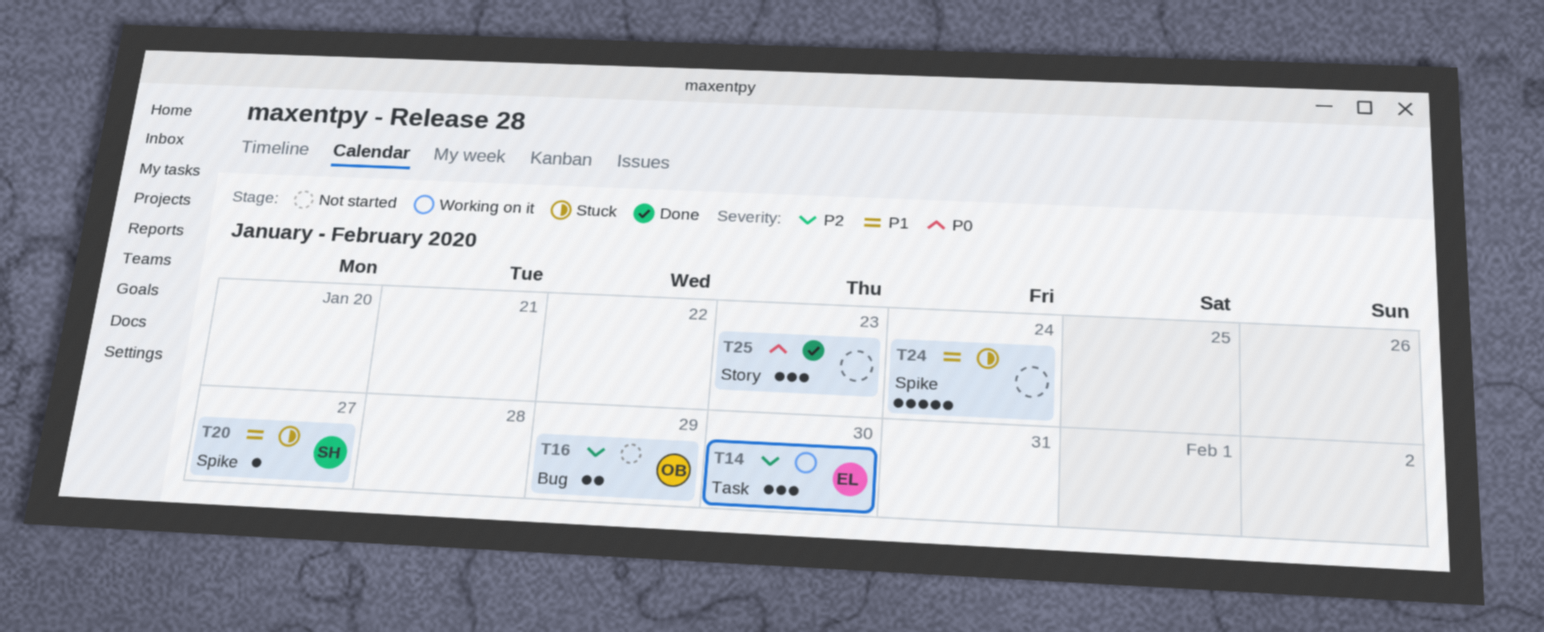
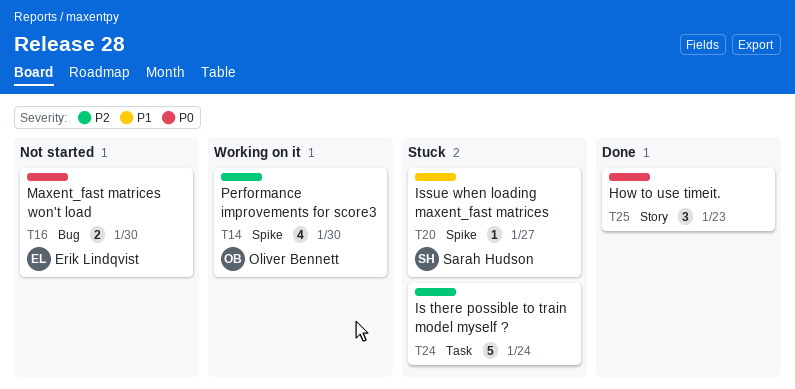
T14, owner: Erik Lindqvist -> Oliver Bennett
T14, label: Task -> Spike
T14, estimate: 3 -> 4
T16, owner: Oliver Bennett -> Erik Lindqvist
T16, priority: P2 -> P0
T16, due: Jan 29 -> Jan 30
T24, priority: P1 -> P2
T24, label: Spike -> Task

